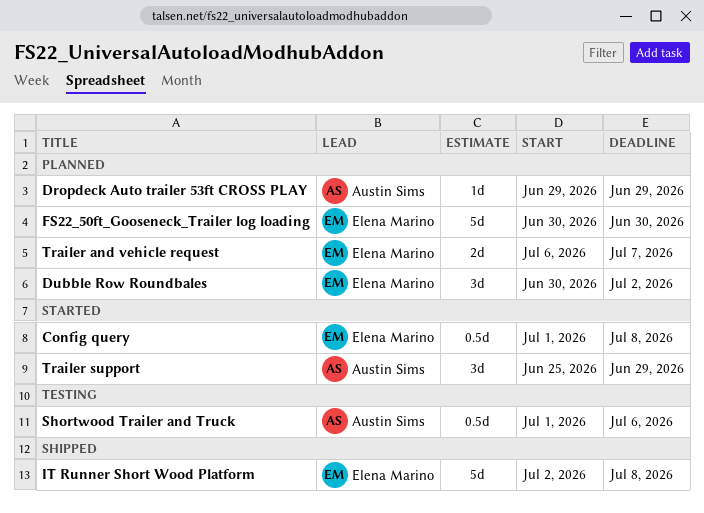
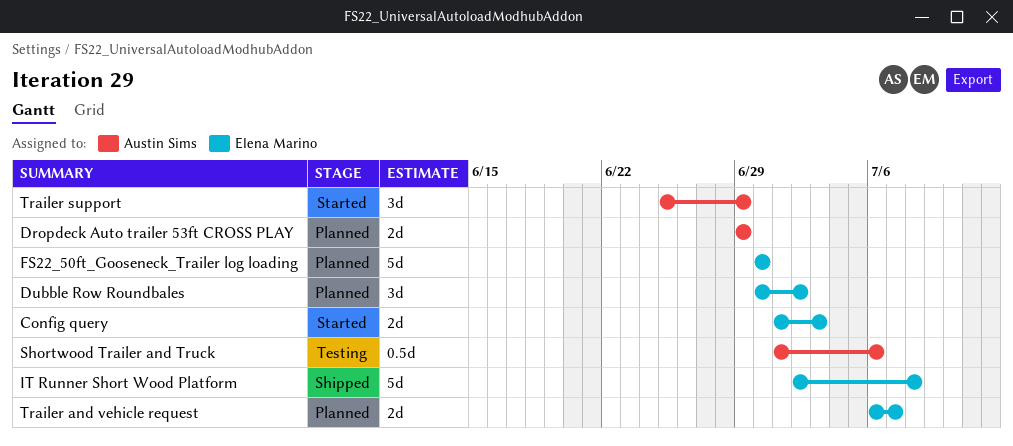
Config query, estimate: 0.5d -> 2d
Config query, due: Jul 8 -> Jul 3
Dropdeck Auto trailer 53ft CROSS PLAY, estimate: 1d -> 2d

